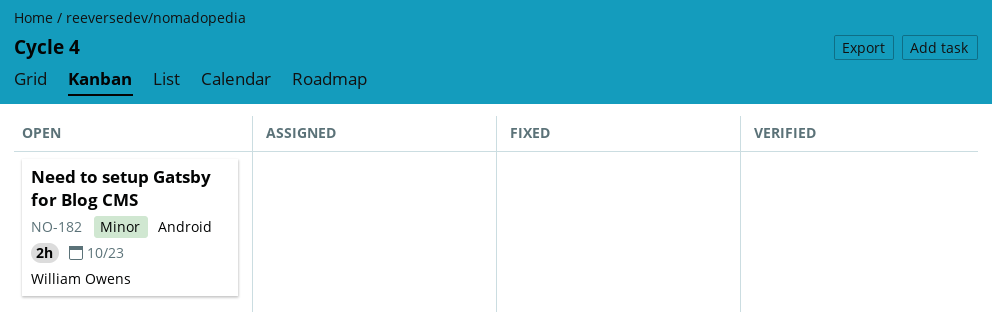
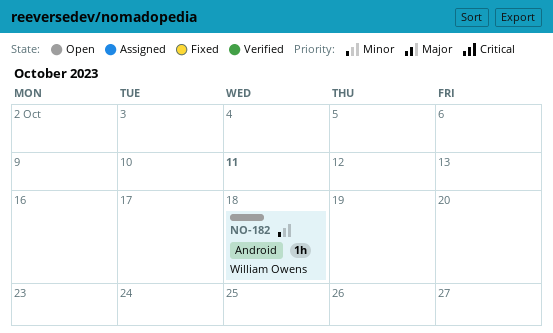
NO-182, estimate: 2h -> 1h
NO-182, due: Oct 23 -> Oct 18

